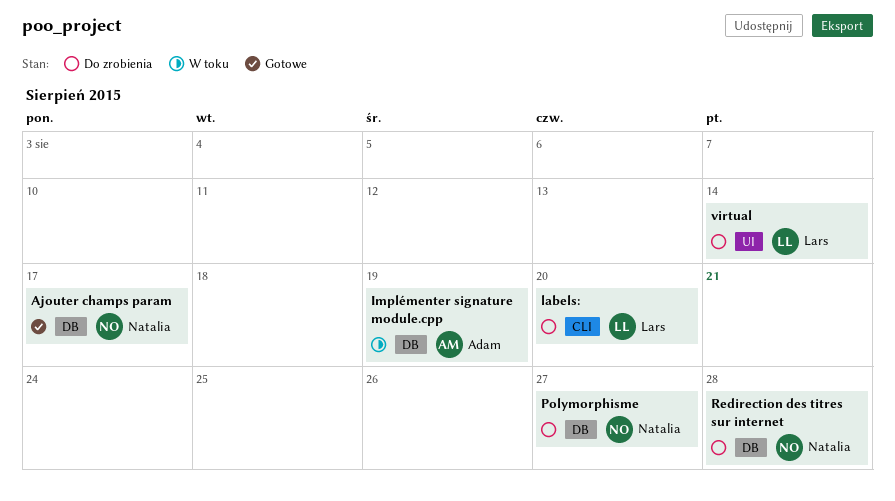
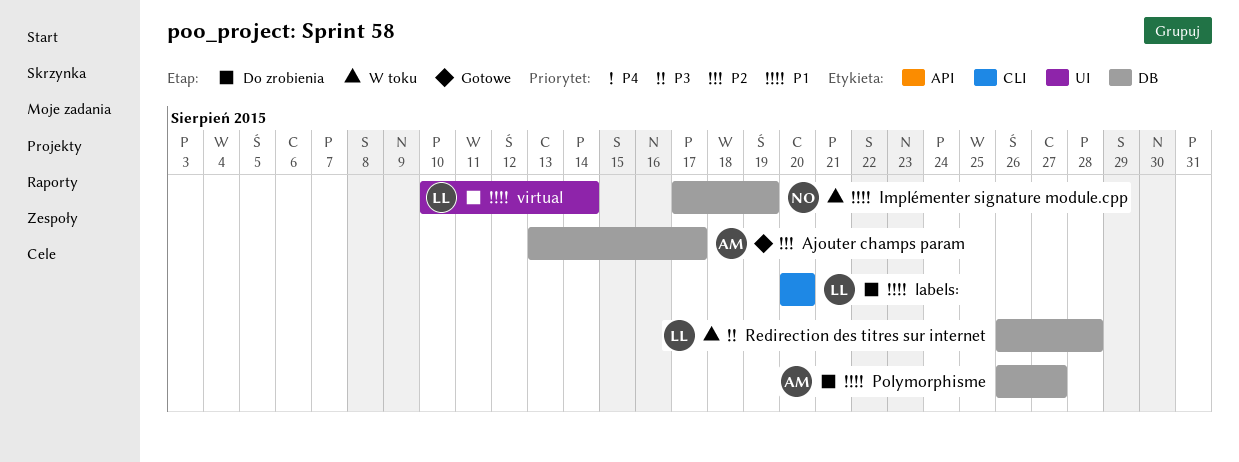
Ajouter champs param, owner: Natalia -> Adam
Implémenter signature module.cpp, owner: Adam -> Natalia
Polymorphisme, owner: Natalia -> Adam
Redirection des titres sur internet, status: Do zrobienia -> W toku
Redirection des titres sur internet, owner: Natalia -> Lars

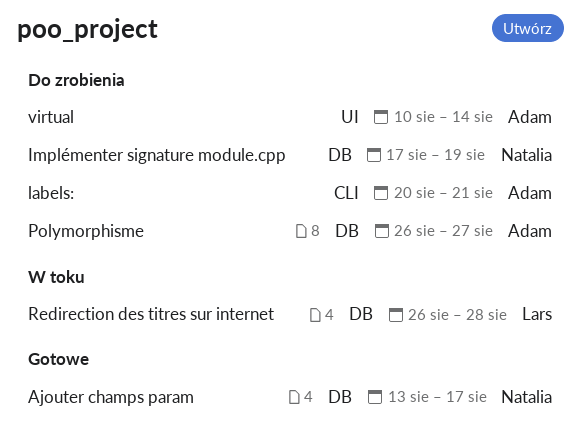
Ajouter champs param, owner: Adam -> Natalia
Implémenter signature module.cpp, status: W toku -> Do zrobienia
labels:, owner: Lars -> Adam
labels:, due: Aug 20 -> Aug 21
virtual, owner: Lars -> Adam

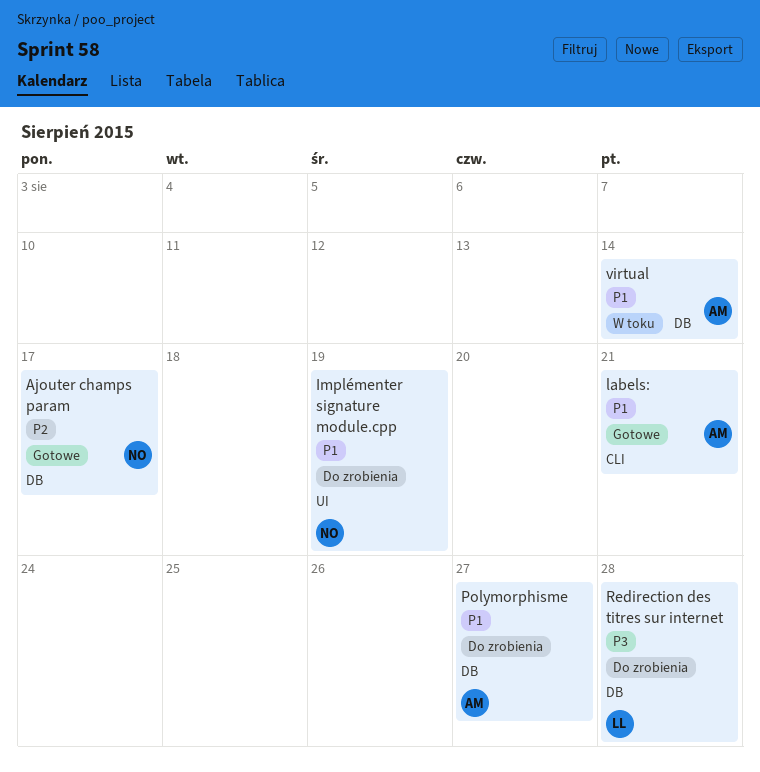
Implémenter signature module.cpp, label: DB -> UI
labels:, status: Do zrobienia -> Gotowe
Redirection des titres sur internet, status: W toku -> Do zrobienia
virtual, status: Do zrobienia -> W toku
virtual, label: UI -> DB

